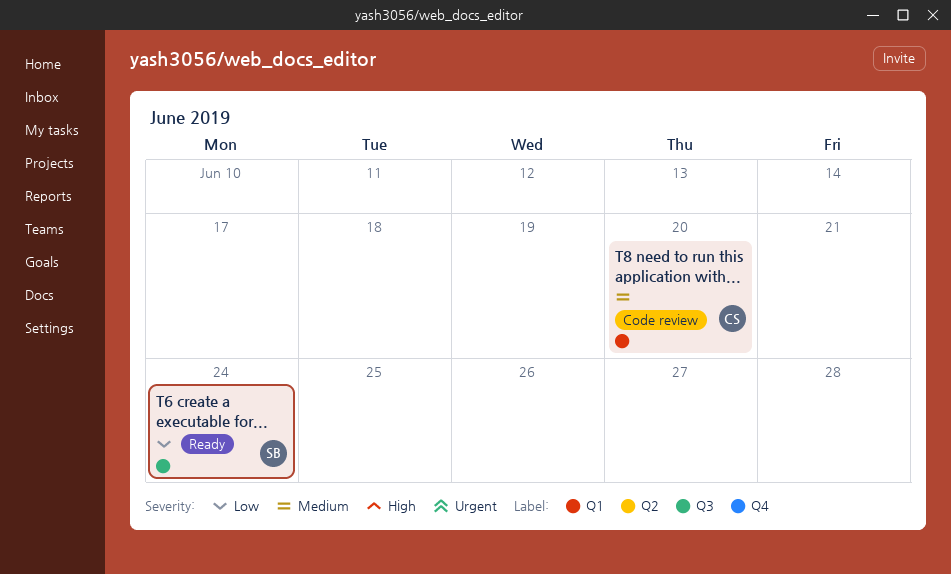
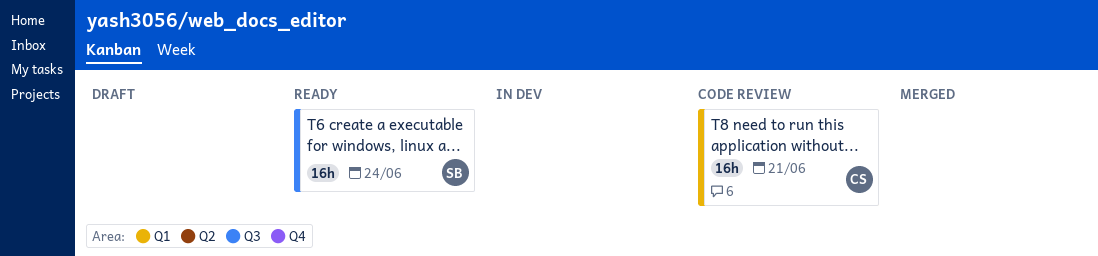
T8, due: Jun 20 -> Jun 21

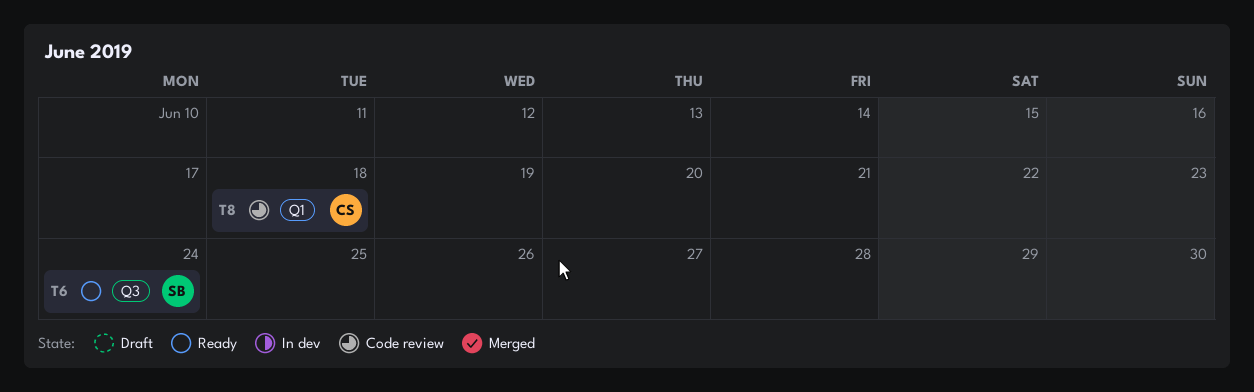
T8, due: Jun 21 -> Jun 18

